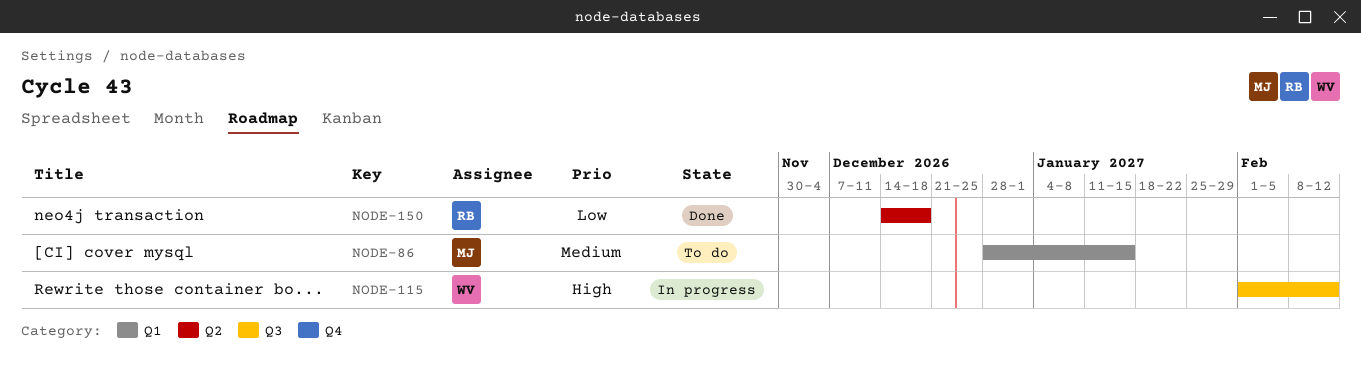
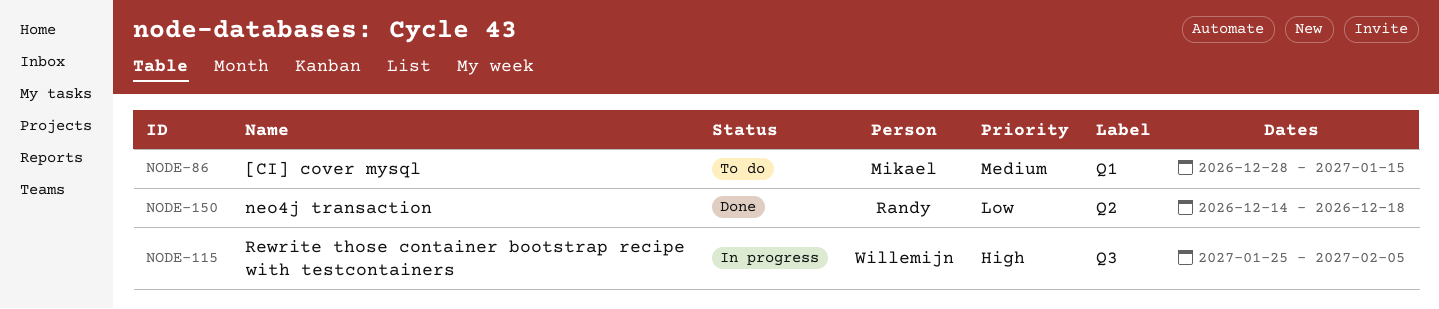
NODE-115, start: Feb 1 -> Jan 25
NODE-115, due: Feb 12 -> Feb 5

